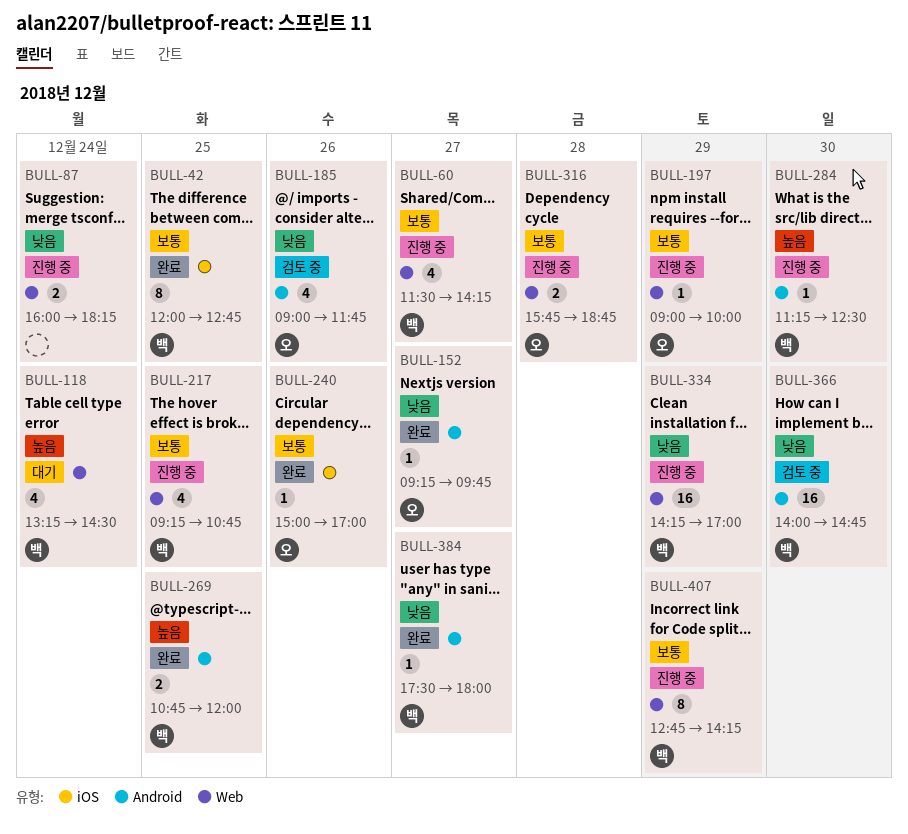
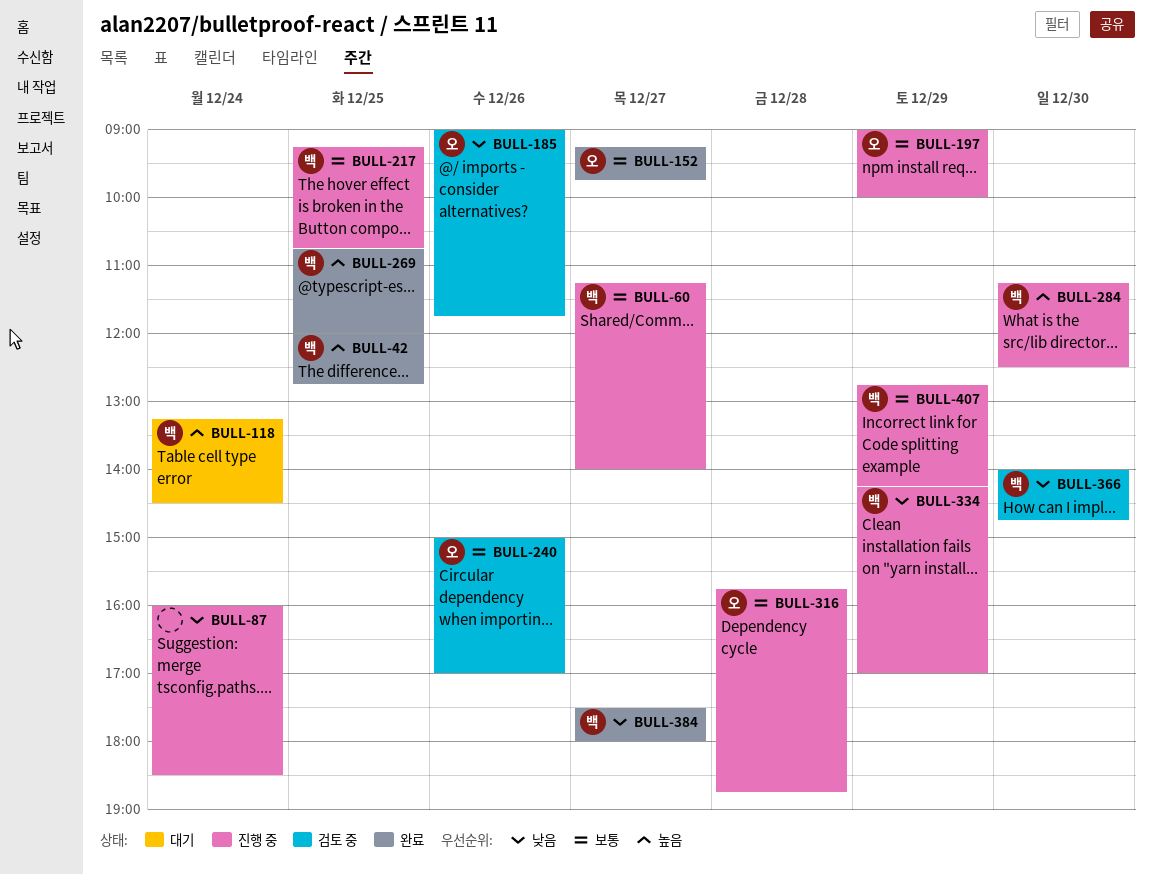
BULL-42, priority: 보통 -> 높음
BULL-60, begins: 11:30 -> 11:15
BULL-60, ends: 14:15 -> 14:00
BULL-87, ends: 18:15 -> 18:30
BULL-152, priority: 낮음 -> 보통
BULL-240, status: 완료 -> 검토 중

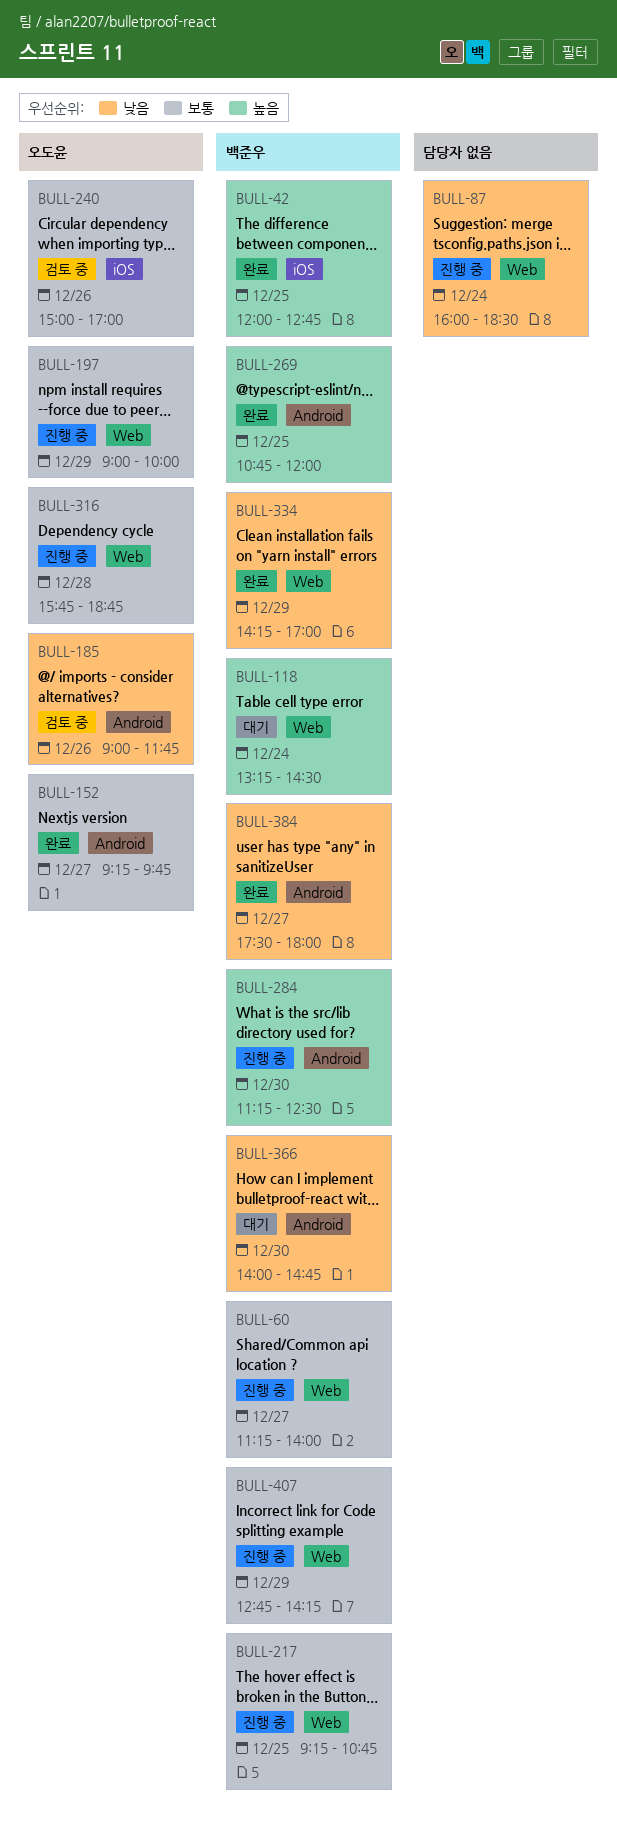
BULL-334, status: 진행 중 -> 완료
BULL-366, status: 검토 중 -> 대기

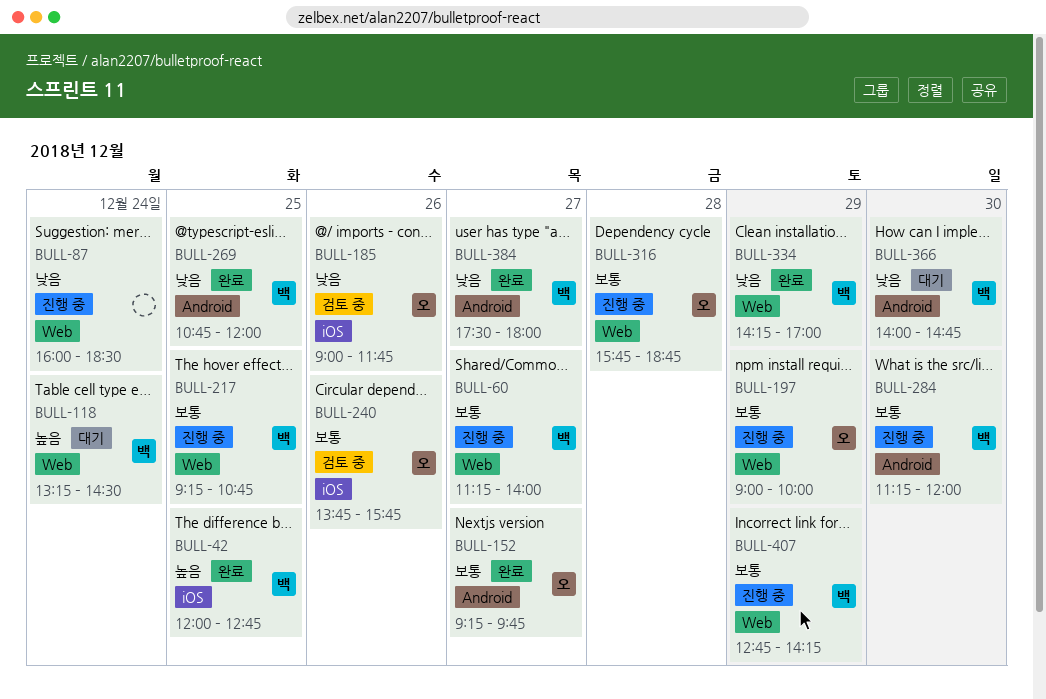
BULL-185, label: Android -> iOS
BULL-240, begins: 15:00 -> 13:45
BULL-240, ends: 17:00 -> 15:45
BULL-269, priority: 높음 -> 낮음
BULL-284, priority: 높음 -> 보통
BULL-284, ends: 12:30 -> 12:00

